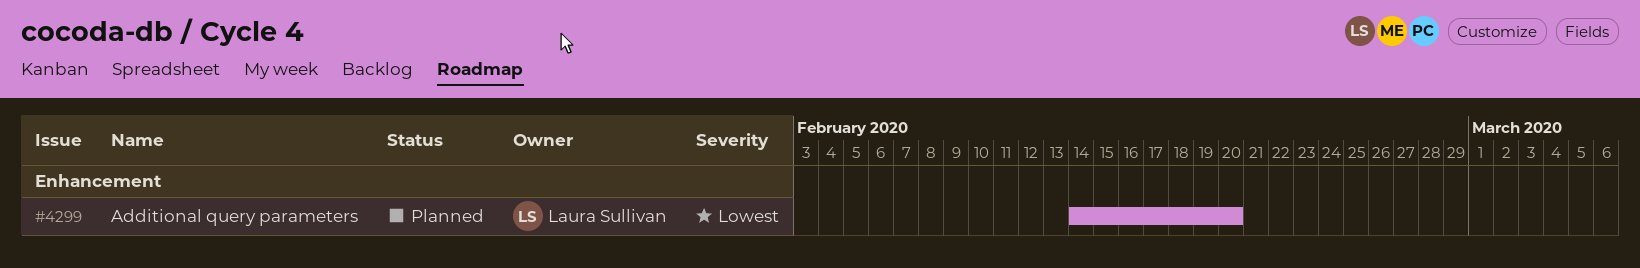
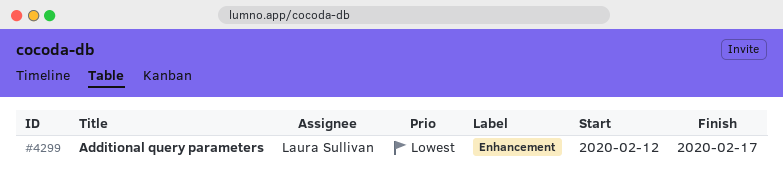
#4299, start: Feb 14 -> Feb 12
#4299, due: Feb 20 -> Feb 17

